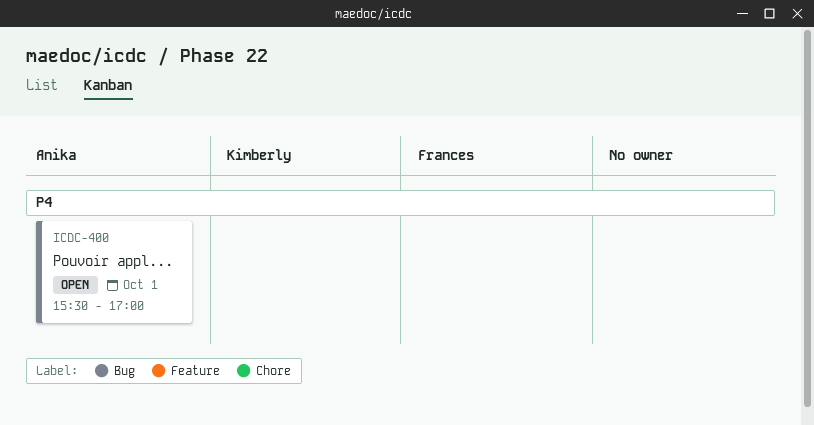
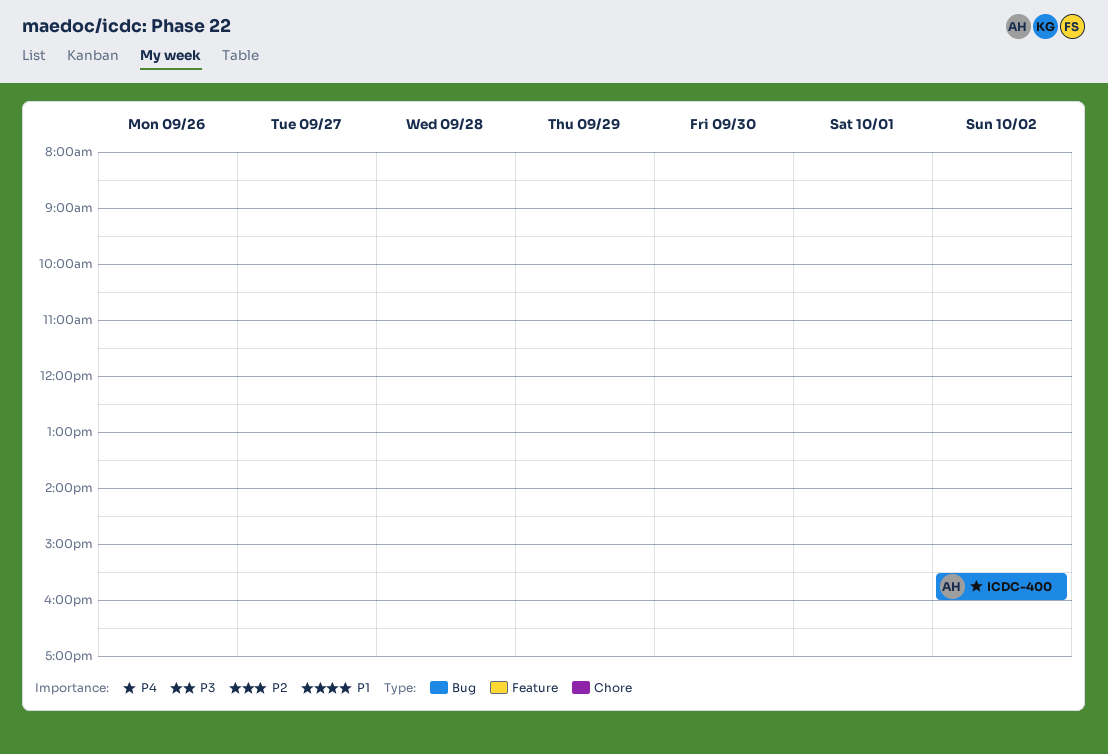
ICDC-400, day: Oct 1 -> Oct 2
ICDC-400, ends: 17:00 -> 16:00

